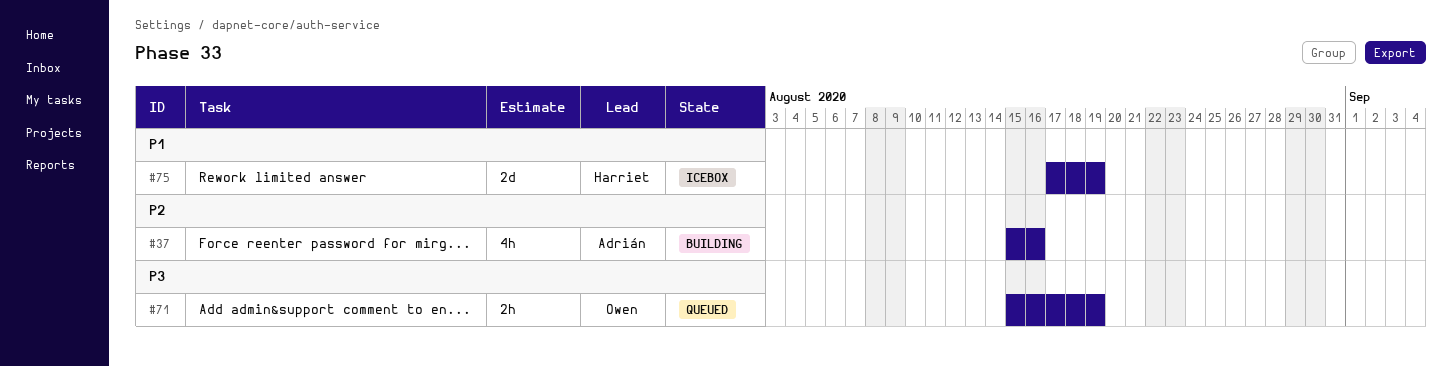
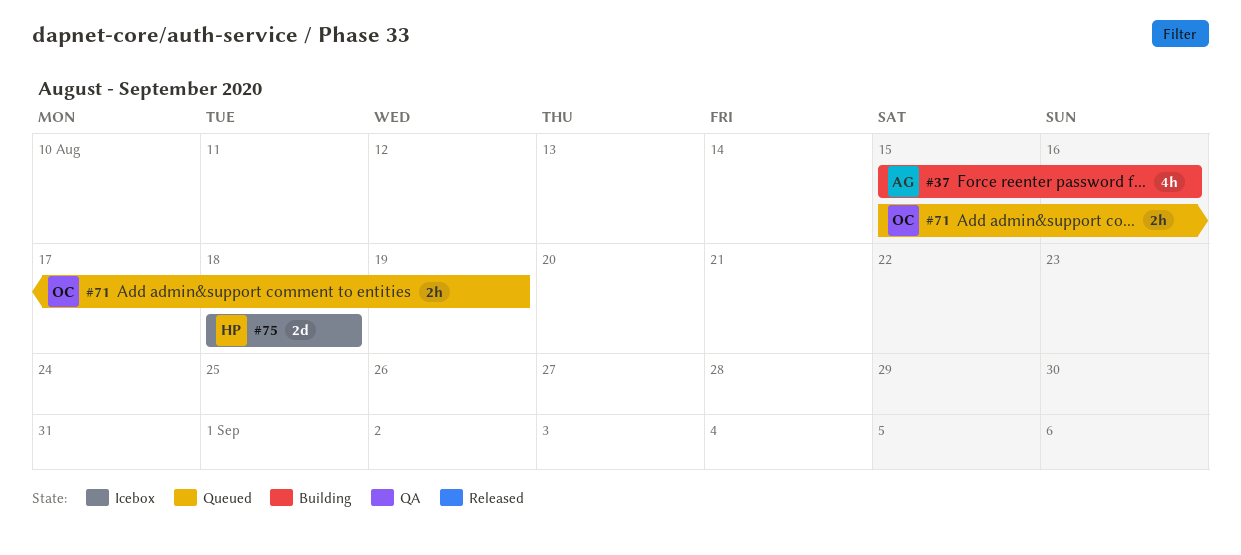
#75, start: Aug 17 -> Aug 18
#75, due: Aug 19 -> Aug 18

